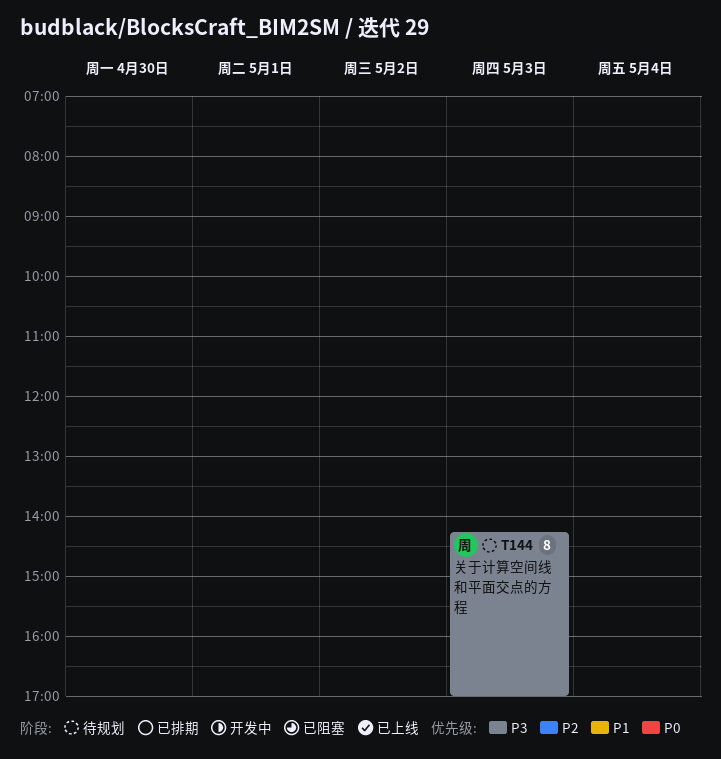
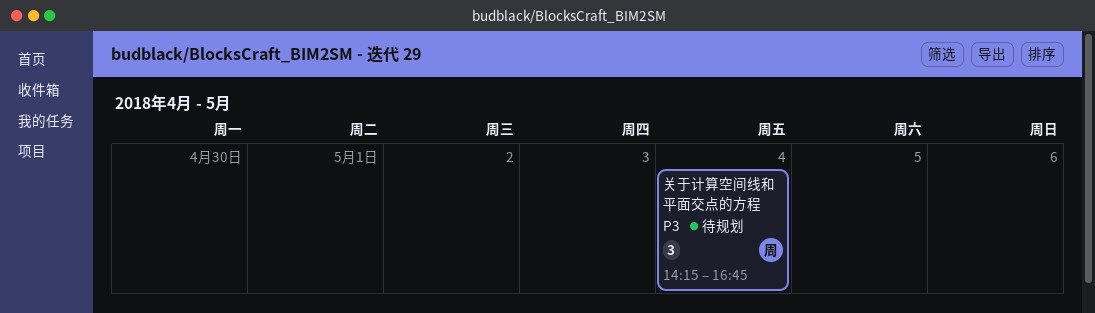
关于计算空间线和平面交点的方程, estimate: 8 -> 3
关于计算空间线和平面交点的方程, day: May 3 -> May 4
关于计算空间线和平面交点的方程, ends: 17:00 -> 16:45

